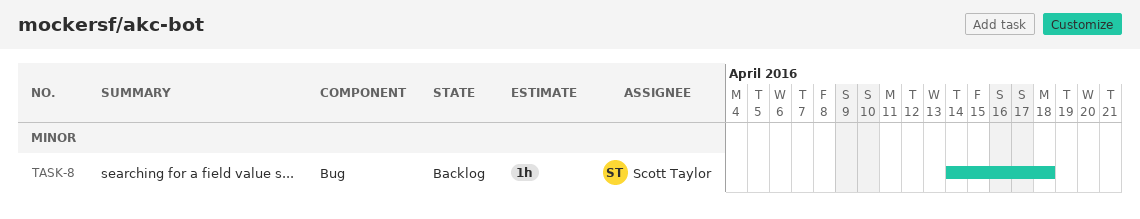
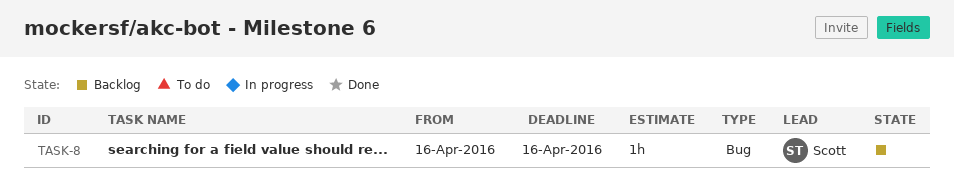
TASK-8, start: Apr 14 -> Apr 16
TASK-8, due: Apr 18 -> Apr 16

